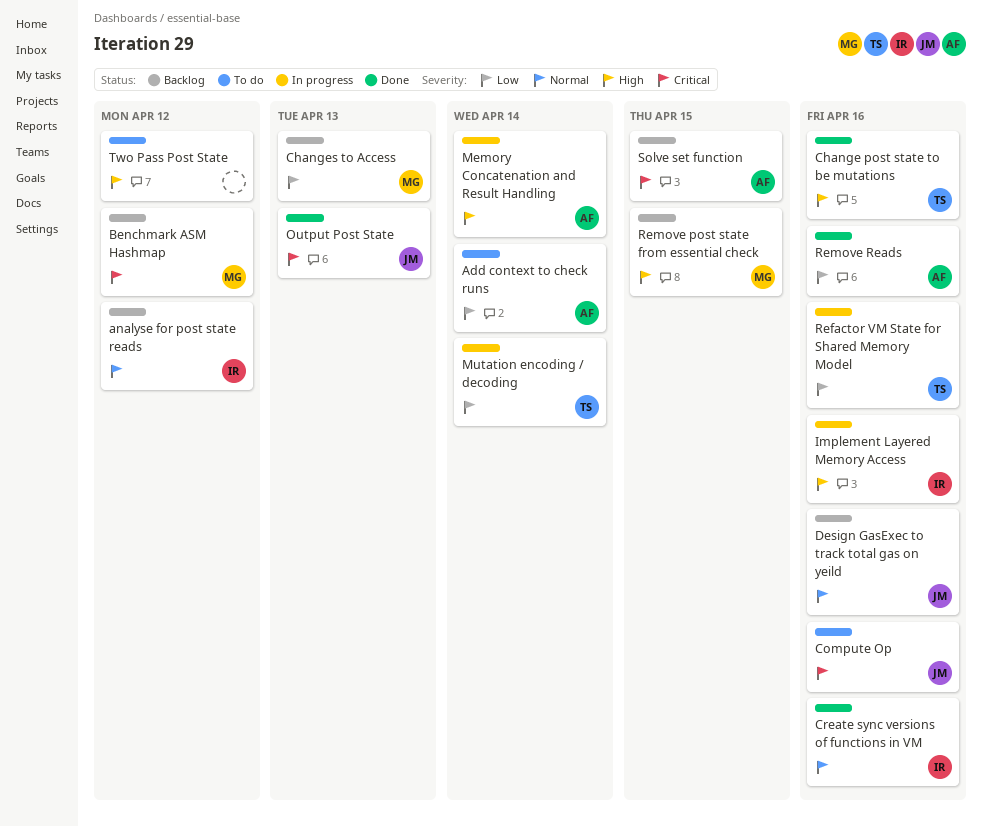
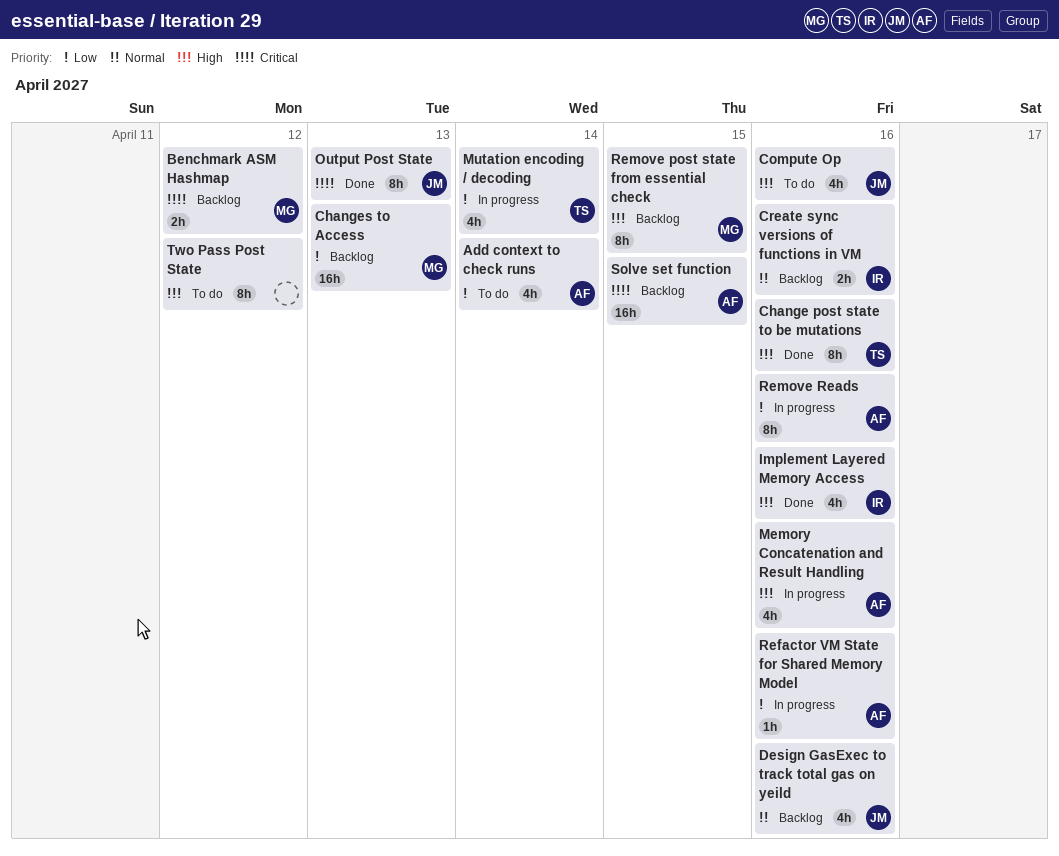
analyse for post state reads: present -> none
Compute Op, priority: Critical -> High
Create sync versions of functions in VM, status: Done -> Backlog
Implement Layered Memory Access, status: In progress -> Done
Memory Concatenation and Result Handling, due: Apr 14 -> Apr 16
Refactor VM State for Shared Memory Model, owner: TS -> AF
Remove Reads, status: Done -> In progress

